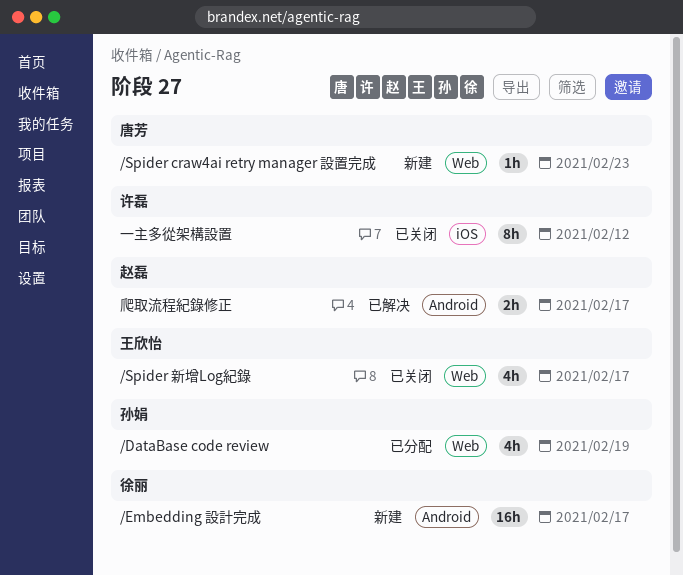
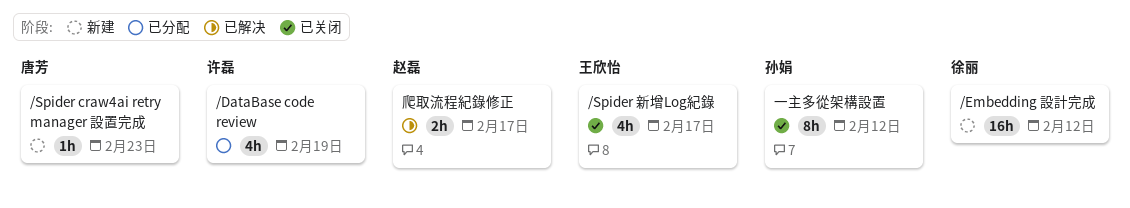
/DataBase code review, owner: 孙娟 -> 许磊
/Embedding 設計完成, due: Feb 17 -> Feb 12
一主多從架構設置, owner: 许磊 -> 孙娟

